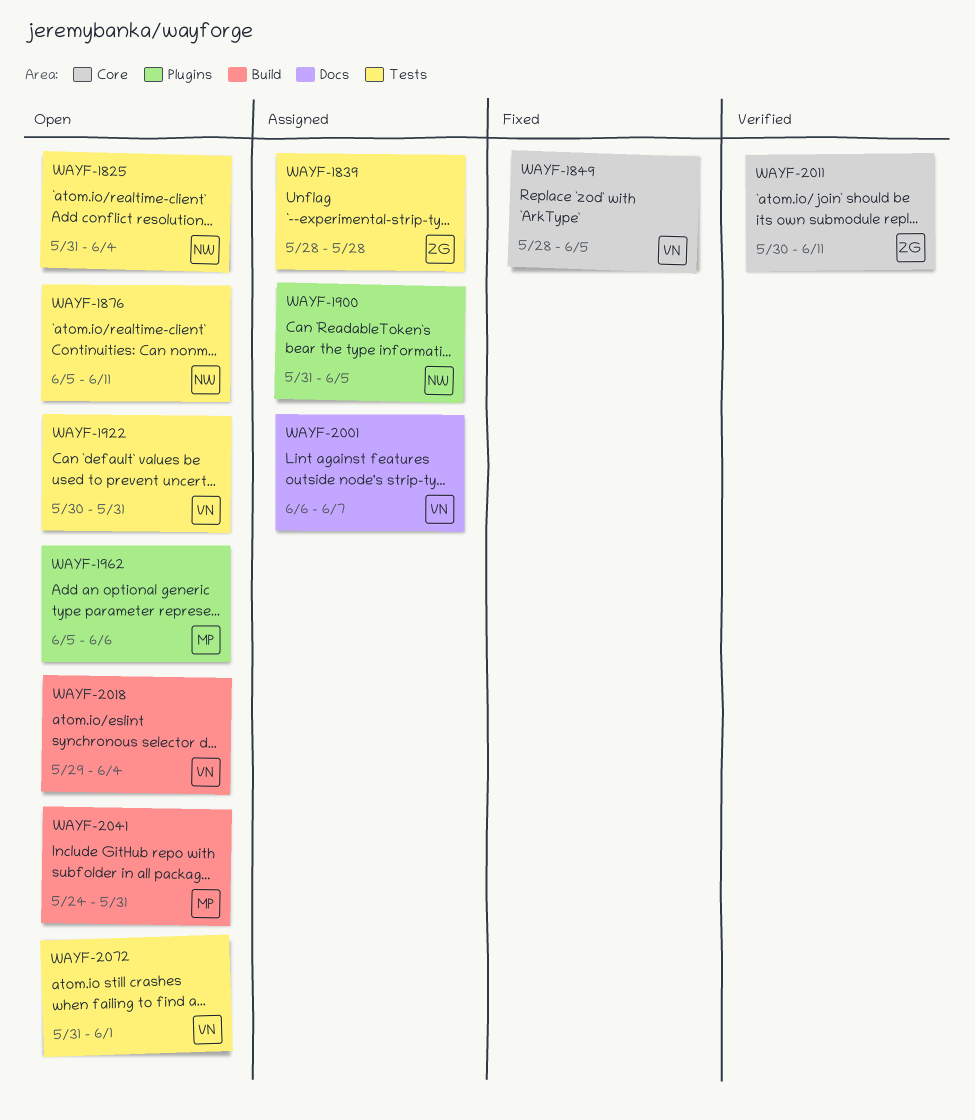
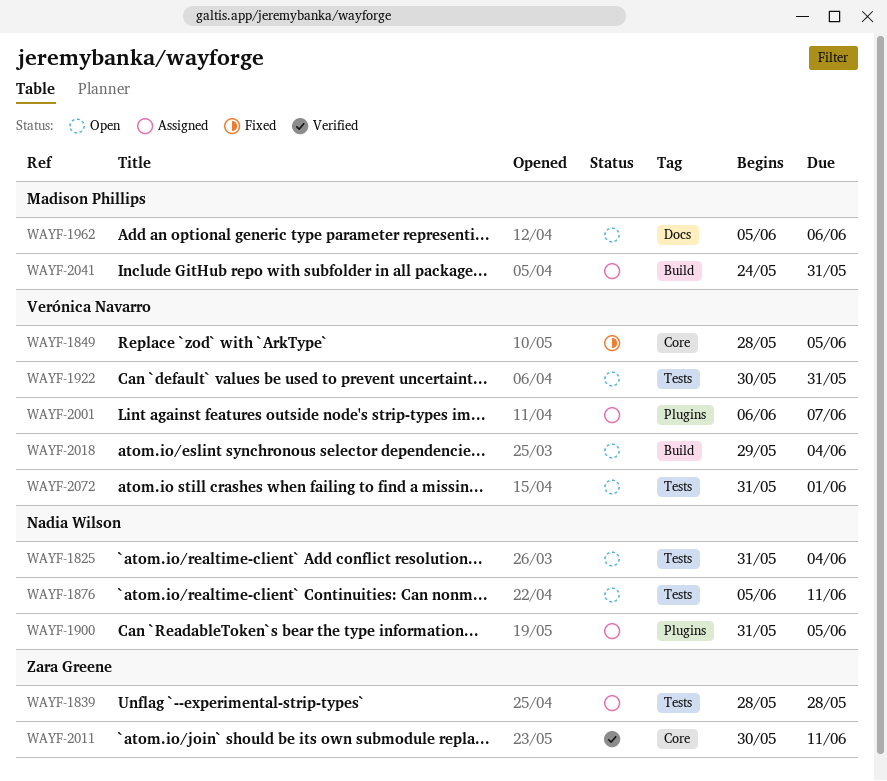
WAYF-1962, label: Plugins -> Docs
WAYF-2001, label: Docs -> Plugins
WAYF-2041, status: Open -> Assigned

